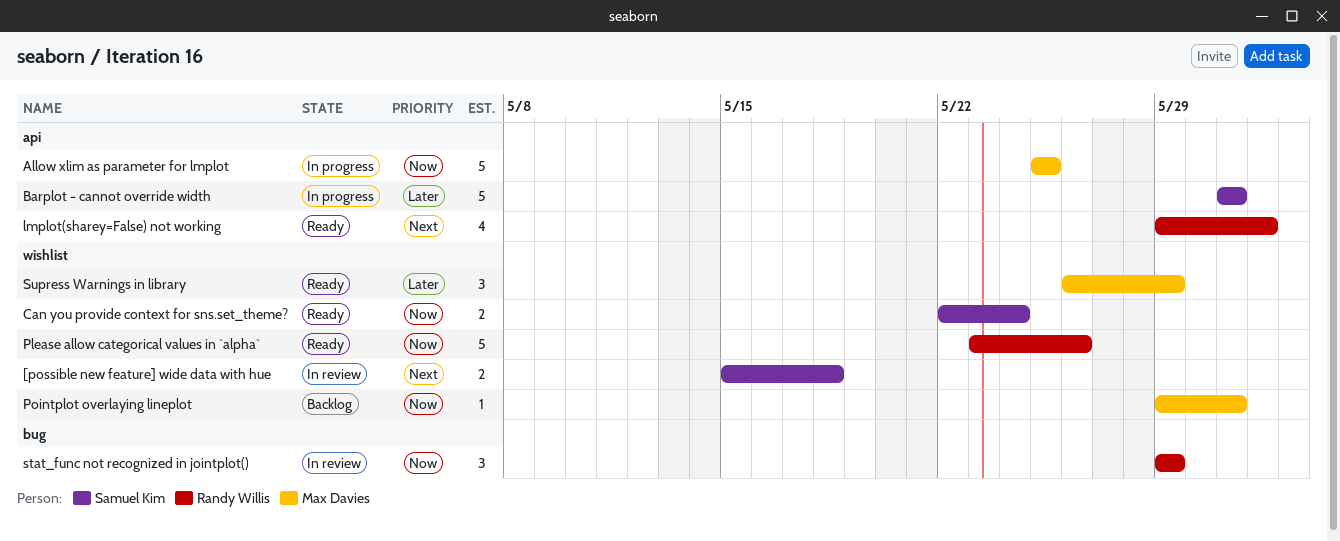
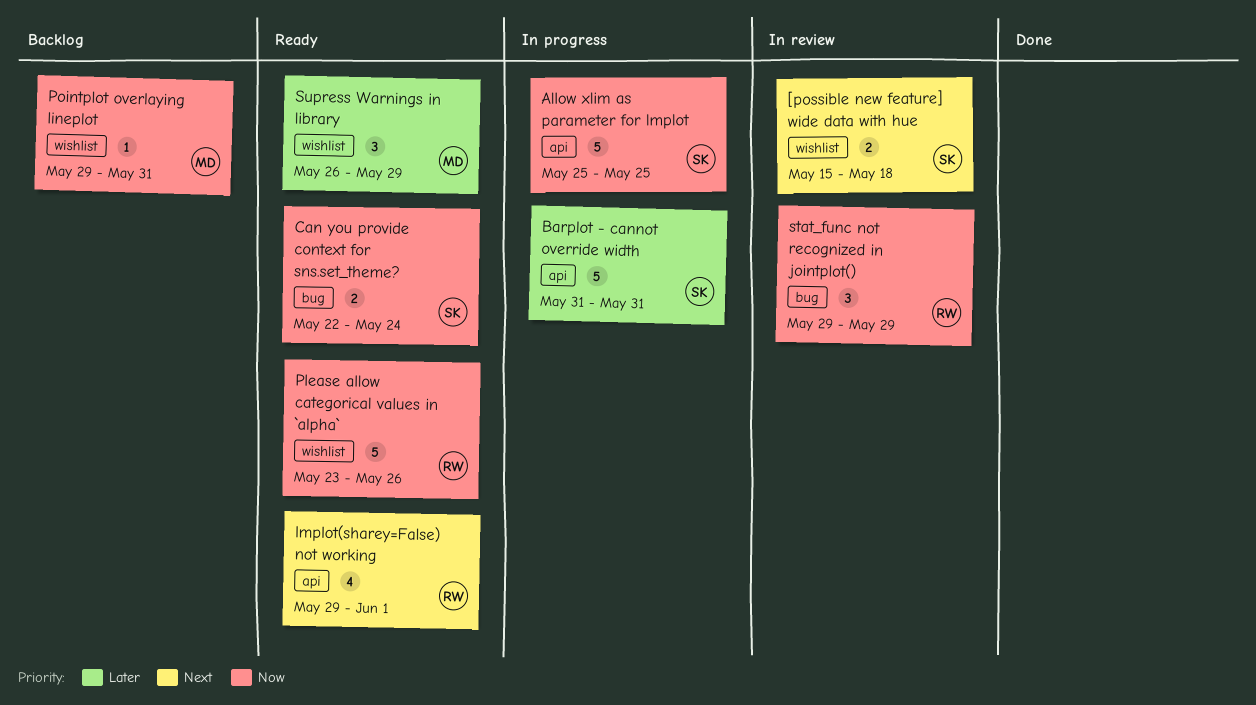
Allow xlim as parameter for lmplot, owner: Max Davies -> Samuel Kim
Can you provide context for sns.set_theme?, label: wishlist -> bug

